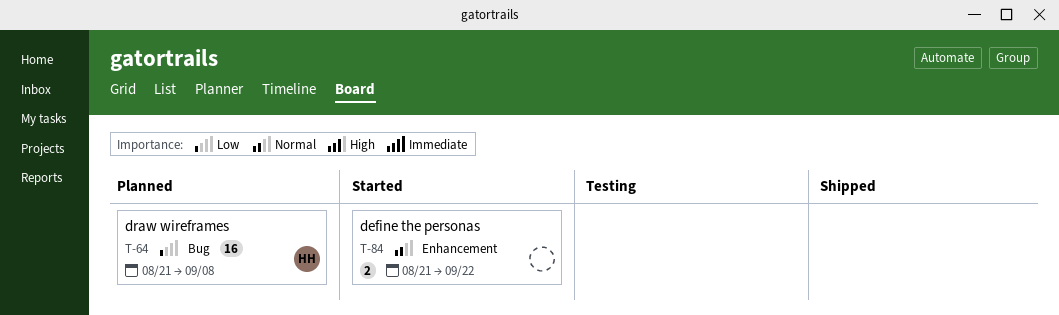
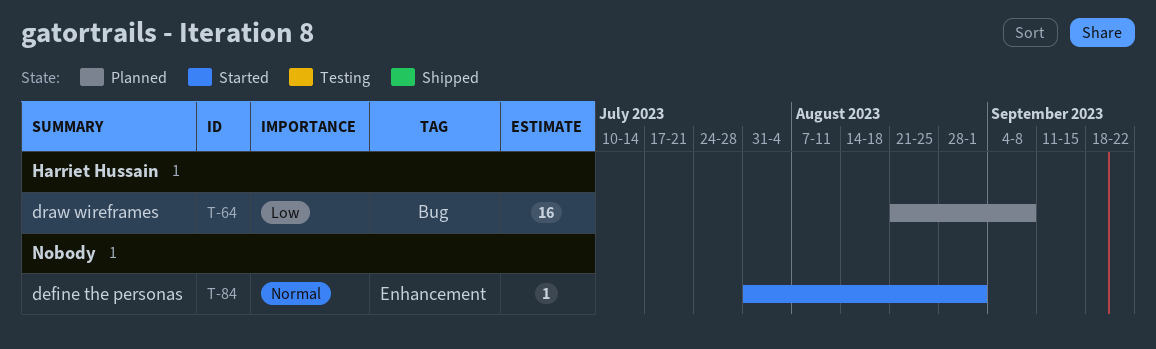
T-84, estimate: 2 -> 1
T-84, start: Aug 21 -> Jul 31
T-84, due: Sep 22 -> Sep 1

